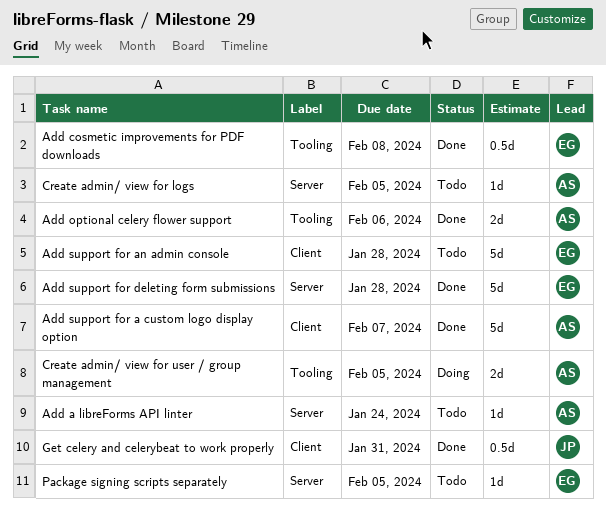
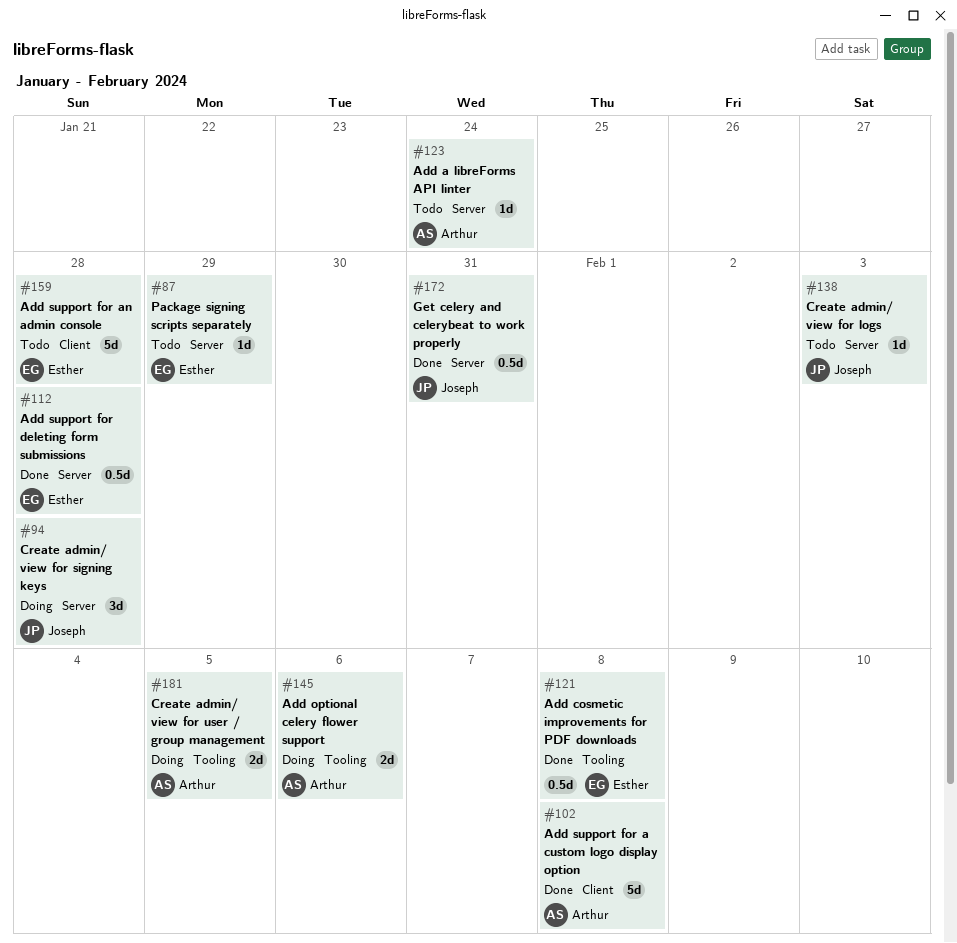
Add optional celery flower support, status: Done -> Doing
Add support for a custom logo display option, due: Feb 7 -> Feb 8
Add support for deleting form submissions, estimate: 5d -> 0.5d
Create admin/ view for logs, owner: Arthur -> Joseph
Create admin/ view for logs, due: Feb 5 -> Feb 3
Create admin/ view for signing keys: none -> present
Get celery and celerybeat to work properly, label: Client -> Server
Package signing scripts separately, due: Feb 5 -> Jan 29

